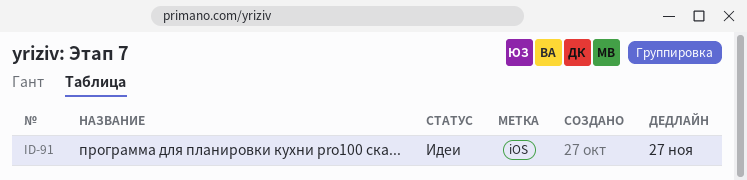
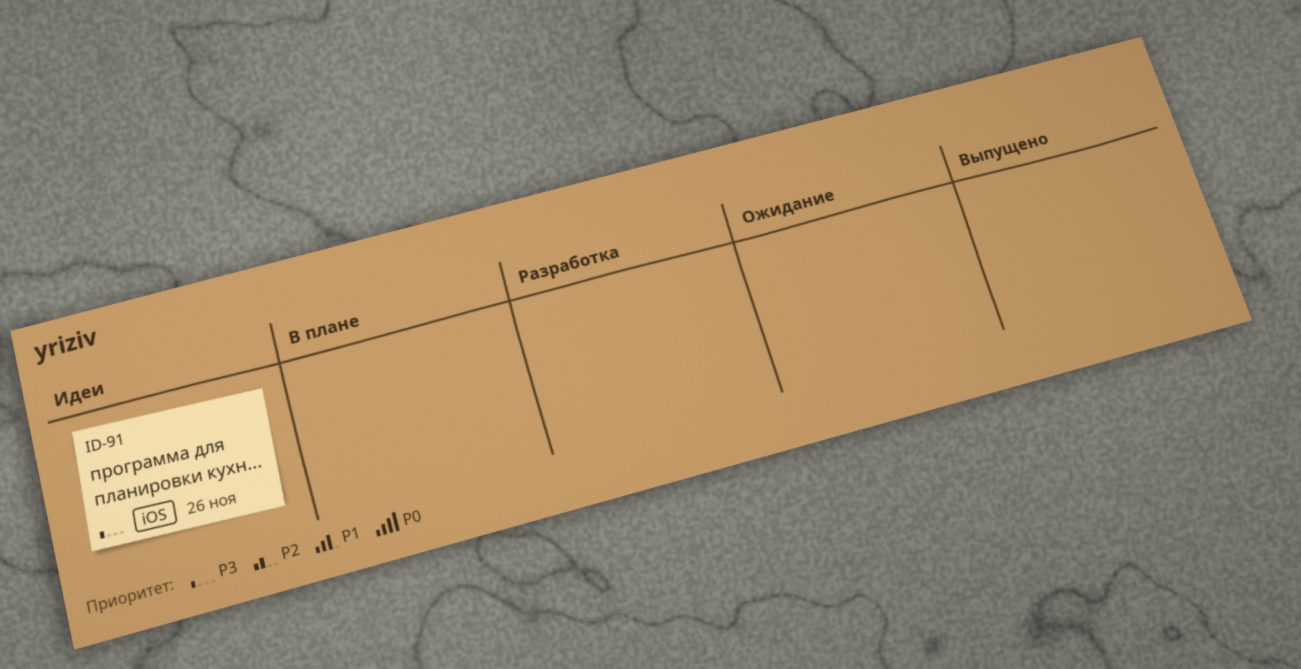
ID-91, due: Nov 27 -> Nov 26

